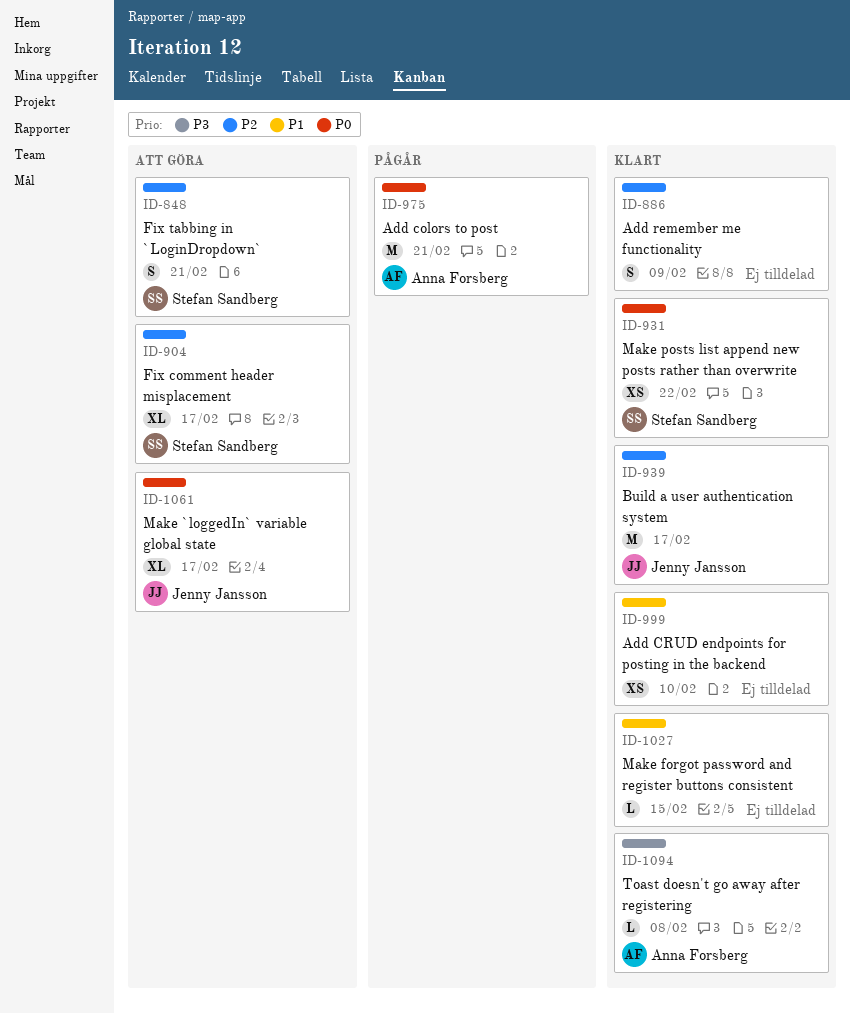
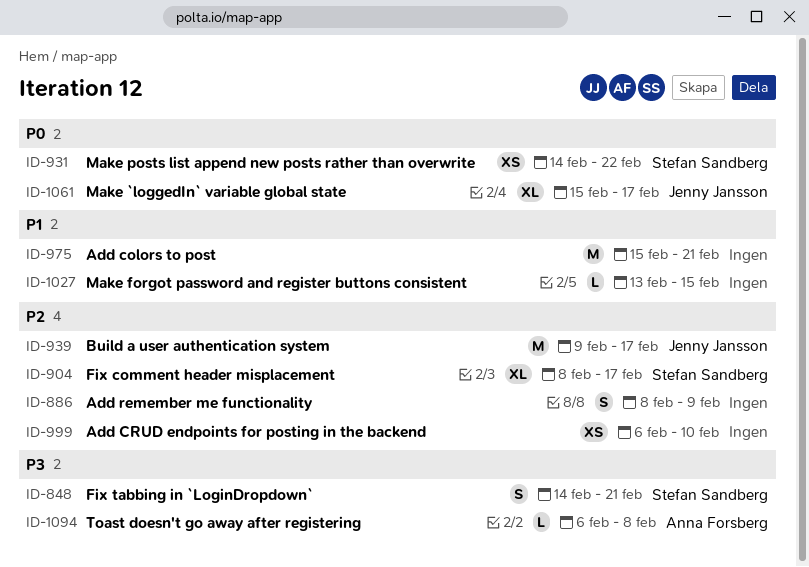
ID-848, priority: P2 -> P3
ID-975, owner: Anna Forsberg -> none
ID-975, priority: P0 -> P1
ID-999, priority: P1 -> P2

